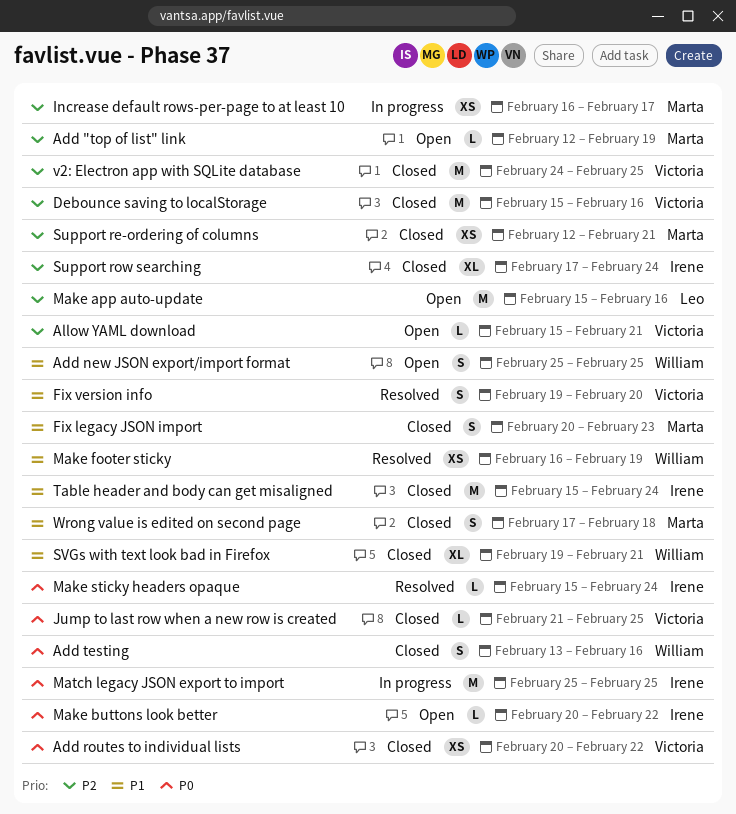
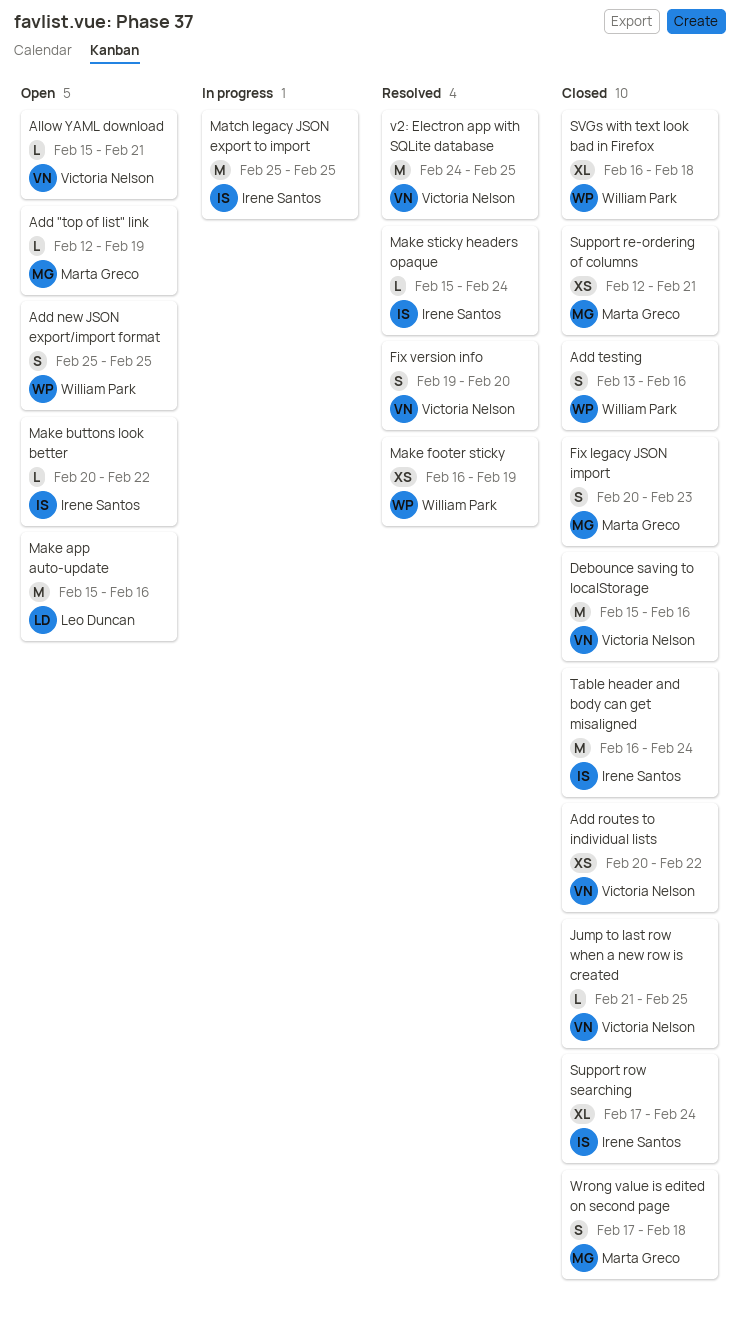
Increase default rows-per-page to at least 10: present -> none
SVGs with text look bad in Firefox, start: Feb 19 -> Feb 16
SVGs with text look bad in Firefox, due: Feb 21 -> Feb 18
Table header and body can get misaligned, start: Feb 15 -> Feb 16
v2: Electron app with SQLite database, status: Closed -> Resolved

